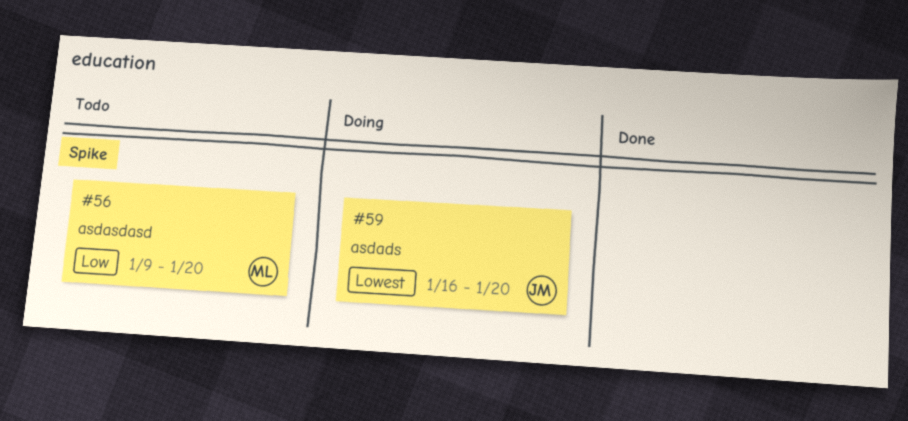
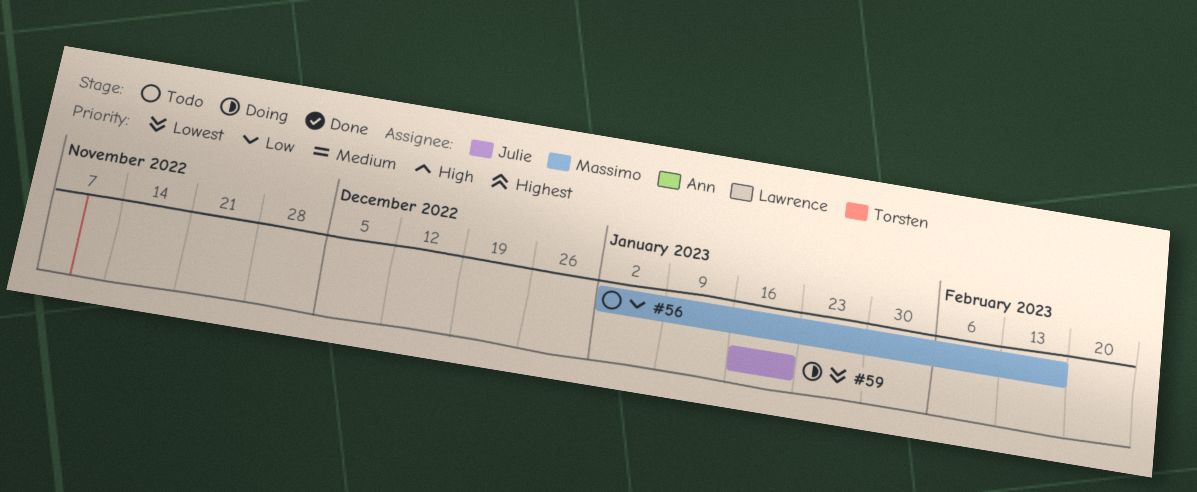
#56, start: Jan 9 -> Jan 2
#56, due: Jan 20 -> Feb 17

